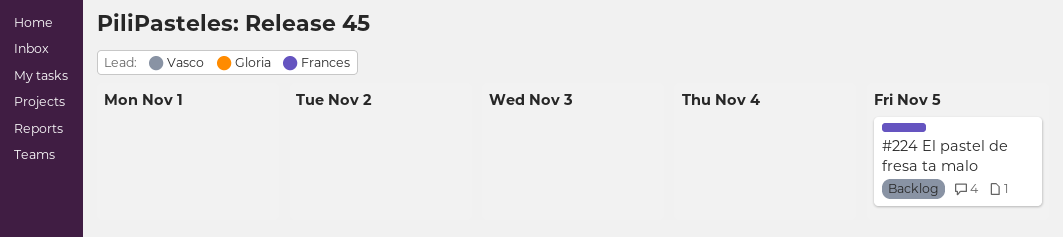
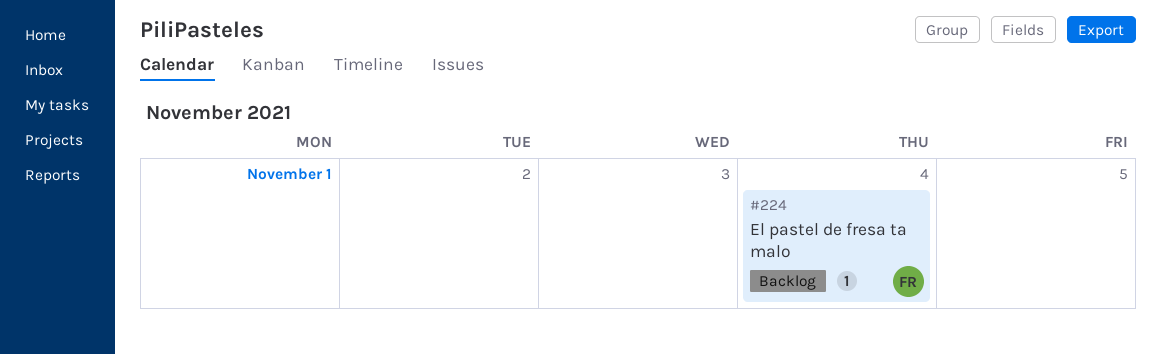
#224, due: Nov 5 -> Nov 4

